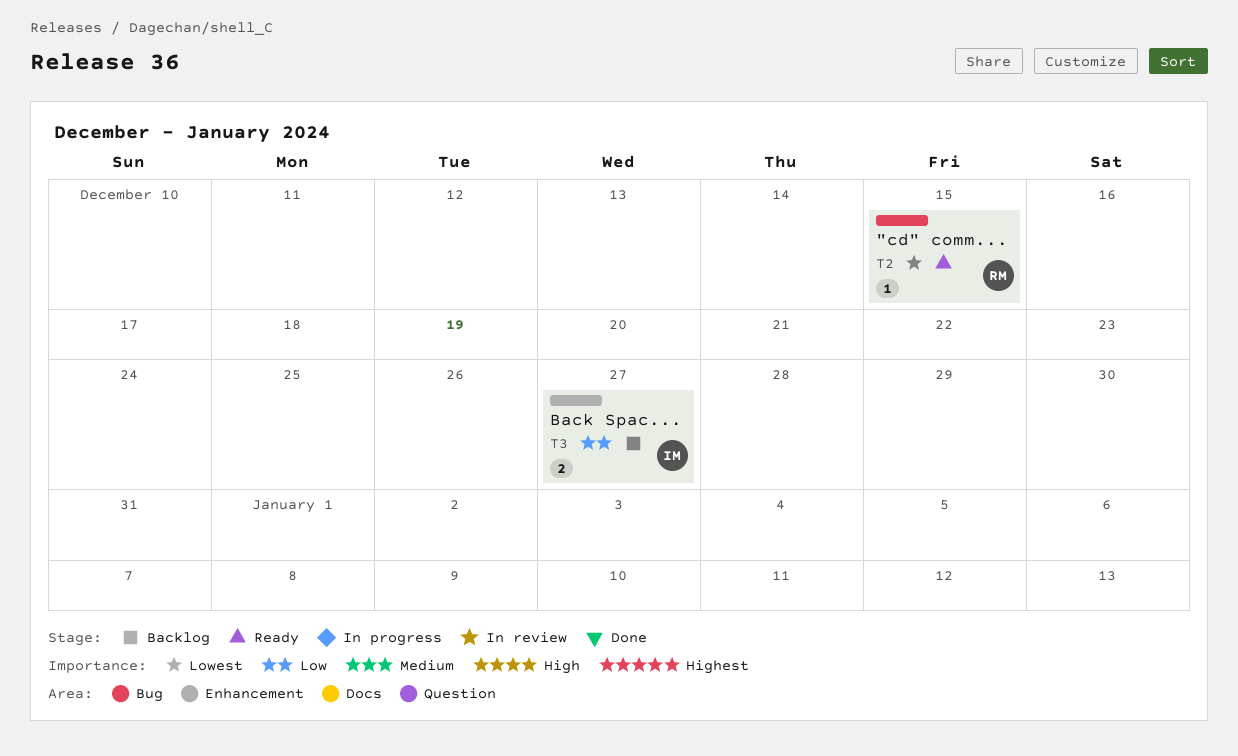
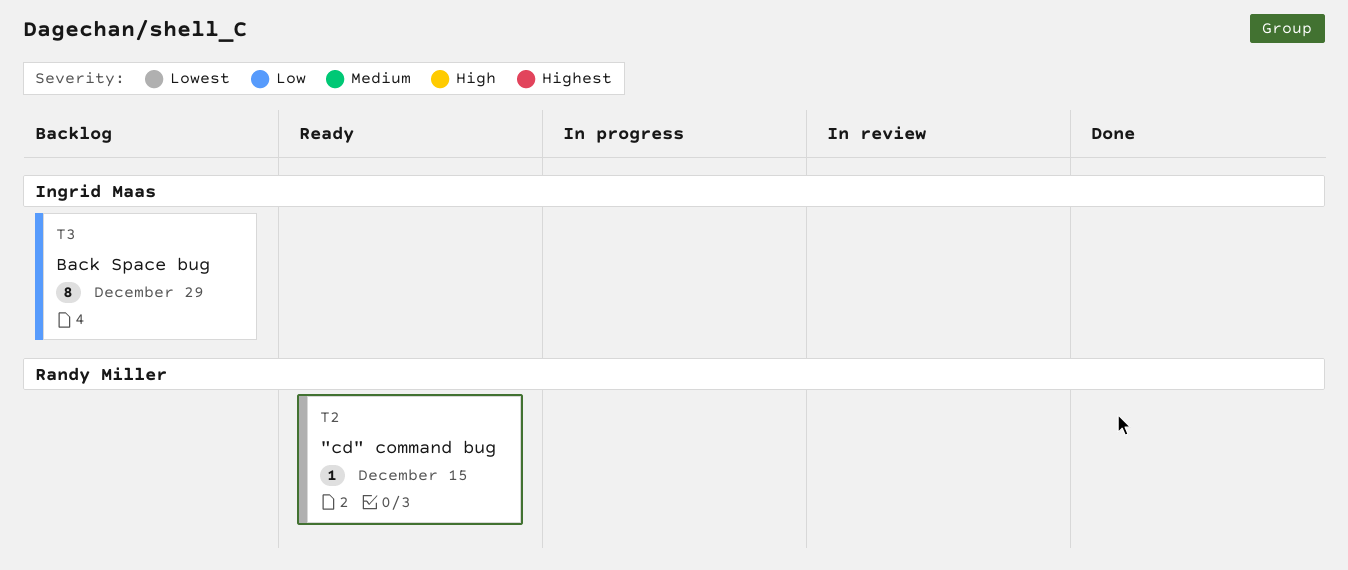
T3, estimate: 2 -> 8
T3, due: Dec 27 -> Dec 29

